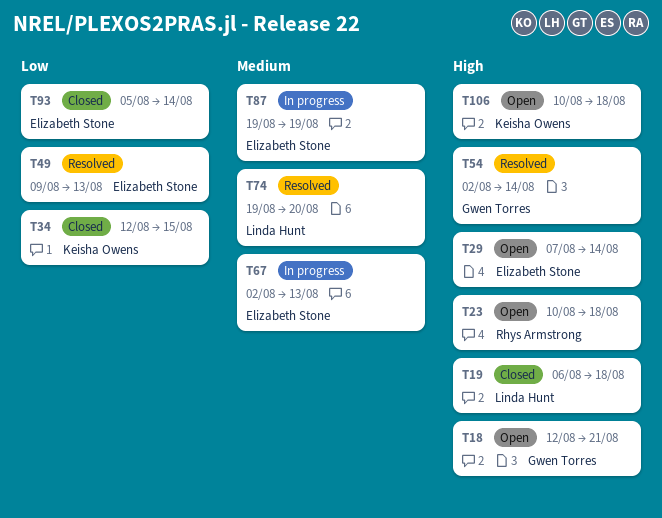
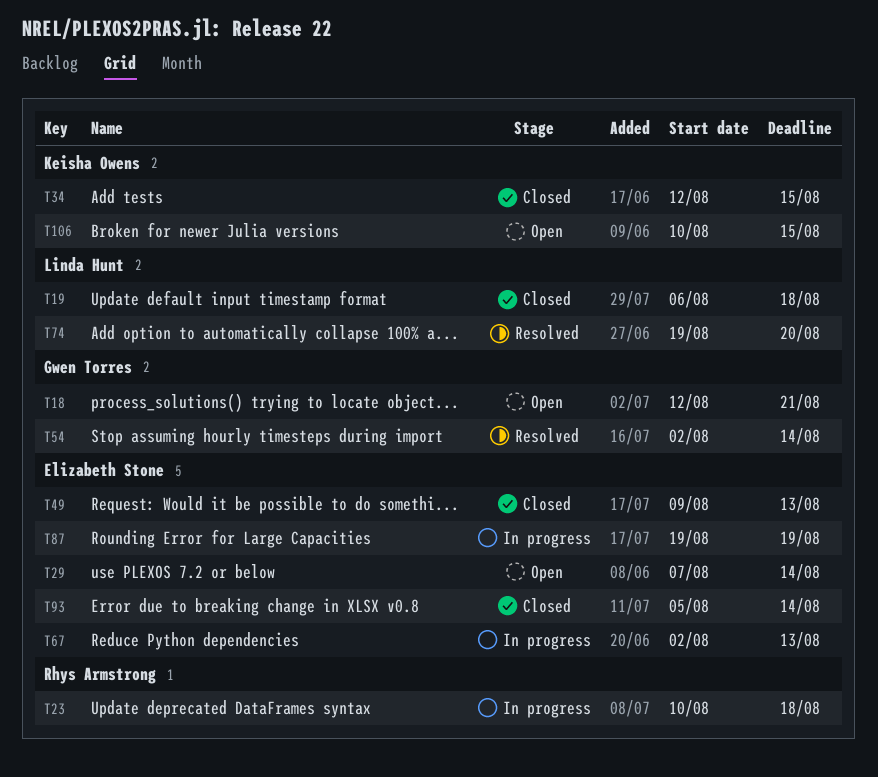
T23, status: Open -> In progress
T49, status: Resolved -> Closed
T106, due: Aug 18 -> Aug 15

